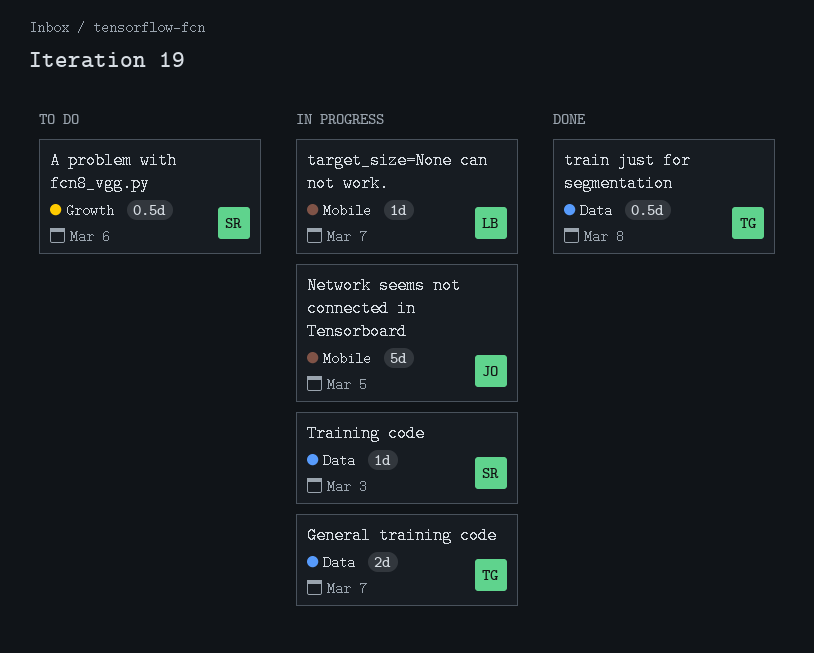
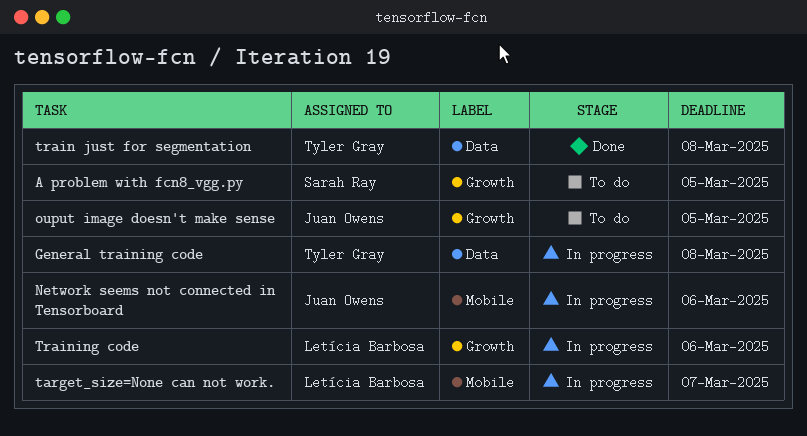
A problem with fcn8_vgg.py, due: Mar 6 -> Mar 5
General training code, due: Mar 7 -> Mar 8
Network seems not connected in Tensorboard, due: Mar 5 -> Mar 6
ouput image doesn't make sense: none -> present
Training code, owner: Sarah Ray -> Letícia Barbosa
Training code, label: Data -> Growth
Training code, due: Mar 3 -> Mar 6

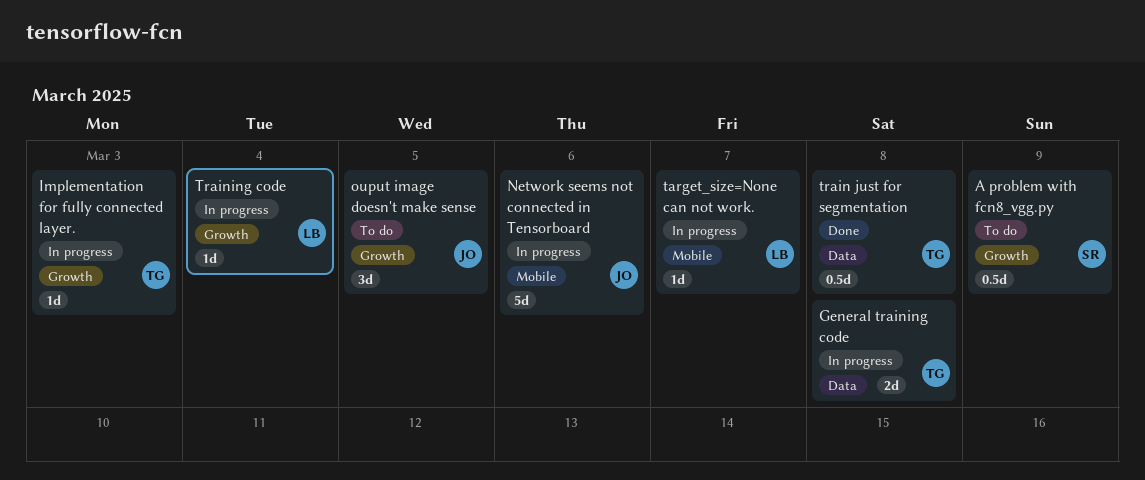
A problem with fcn8_vgg.py, due: Mar 5 -> Mar 9
Implementation for fully connected layer.: none -> present
Training code, due: Mar 6 -> Mar 4

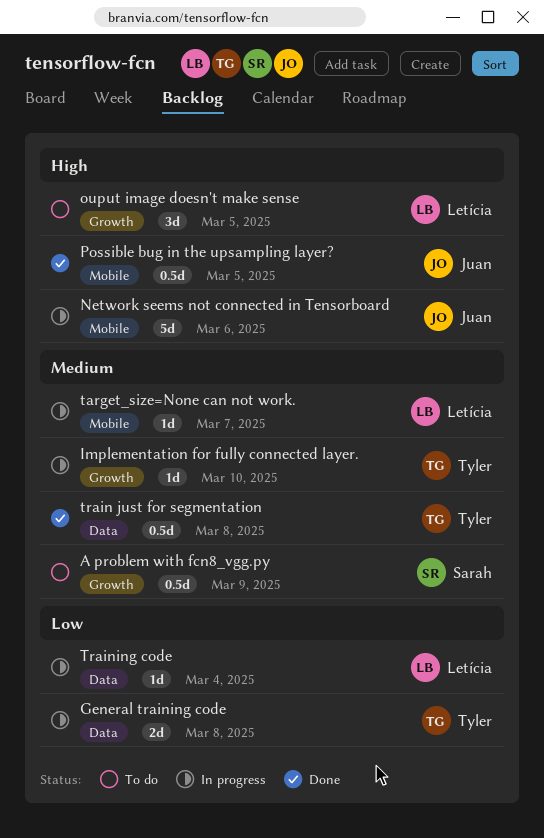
Implementation for fully connected layer., due: Mar 3 -> Mar 10
ouput image doesn't make sense, owner: Juan -> Letícia
Possible bug in the upsampling layer?: none -> present
Training code, label: Growth -> Data

